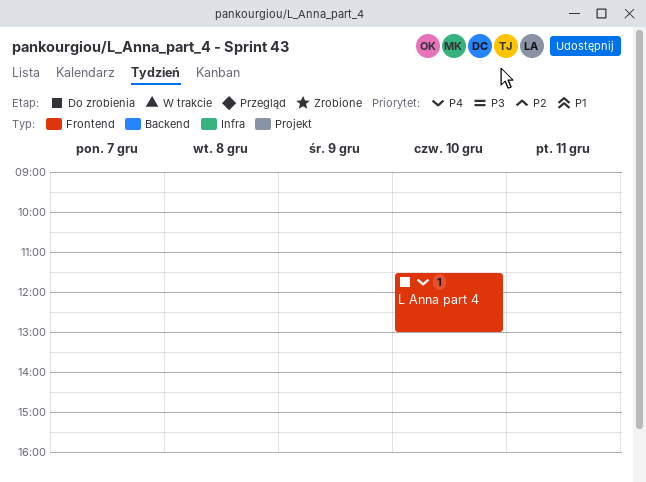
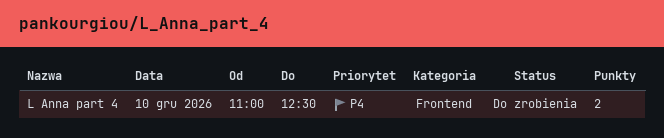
L Anna part 4, estimate: 1 -> 2
L Anna part 4, begins: 11:30 -> 11:00
L Anna part 4, ends: 13:00 -> 12:30

